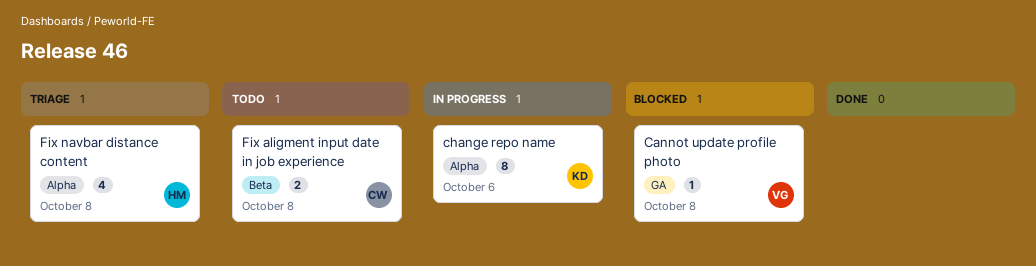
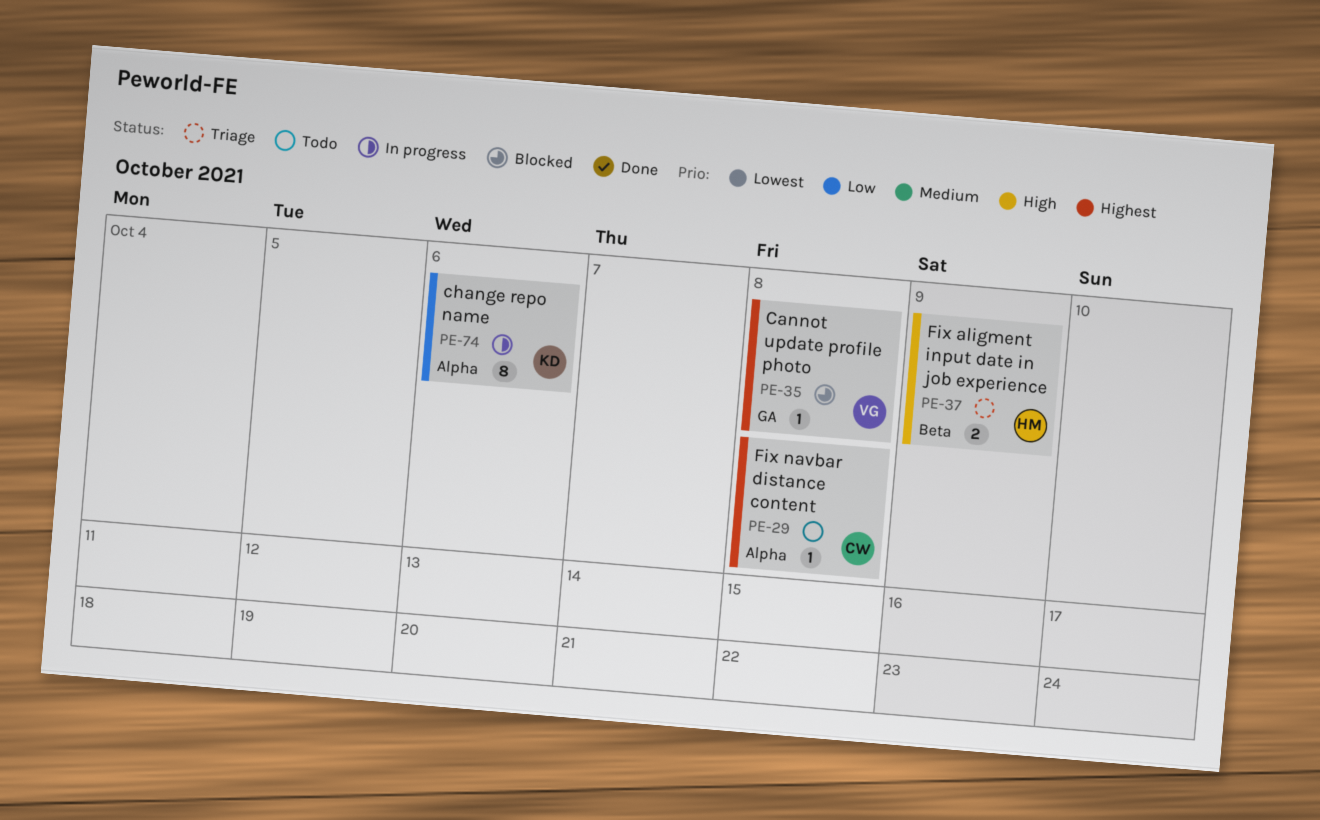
Fix aligment input date in job experience, status: Todo -> Triage
Fix aligment input date in job experience, owner: CW -> HM
Fix aligment input date in job experience, due: Oct 8 -> Oct 9
Fix navbar distance content, status: Triage -> Todo
Fix navbar distance content, owner: HM -> CW
Fix navbar distance content, estimate: 4 -> 1

